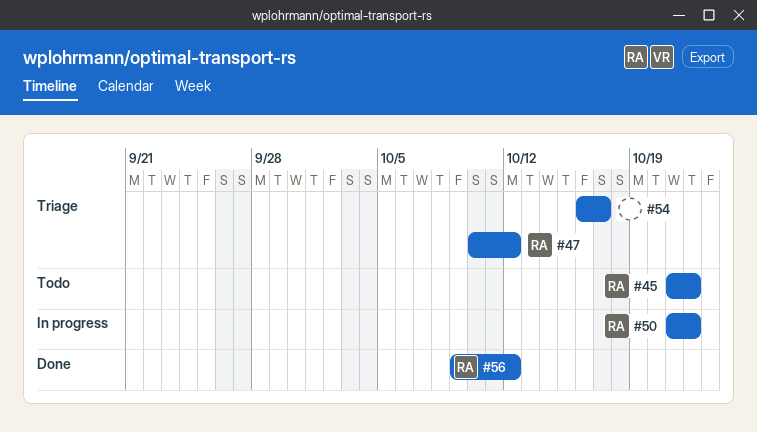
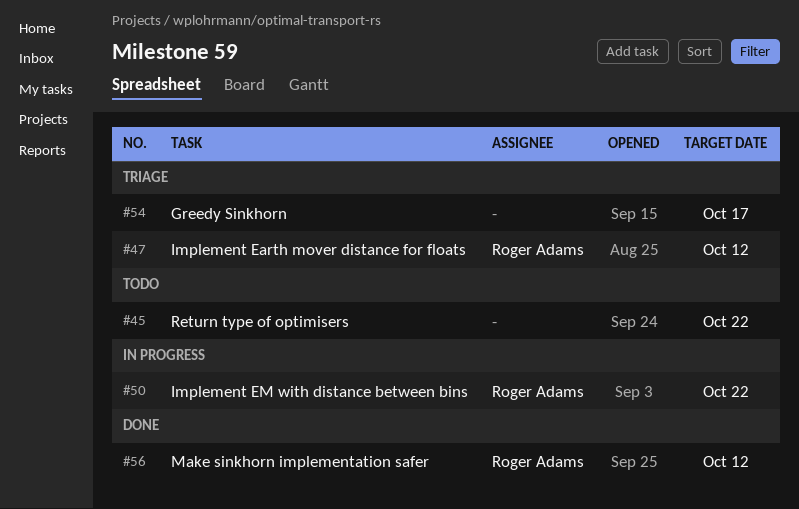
#45, owner: Roger Adams -> none

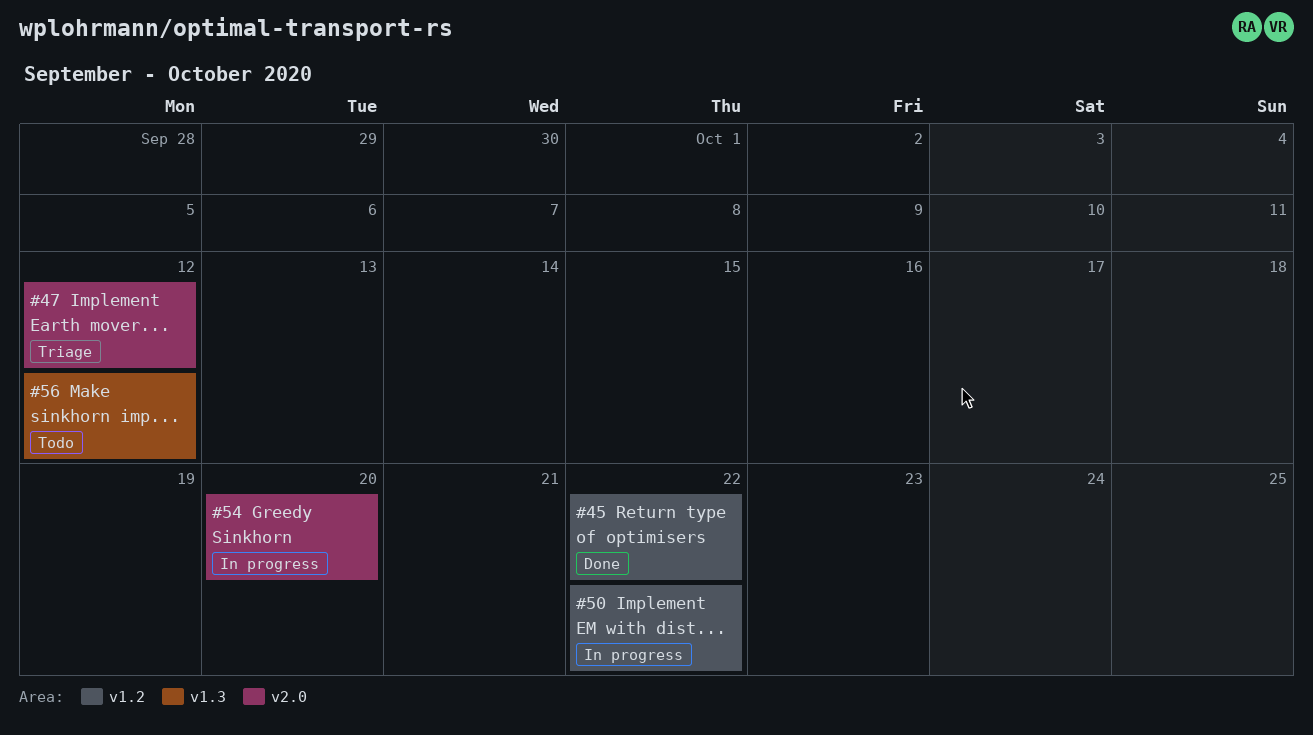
#45, status: Todo -> Done
#54, status: Triage -> In progress
#54, due: Oct 17 -> Oct 20
#56, status: Done -> Todo

